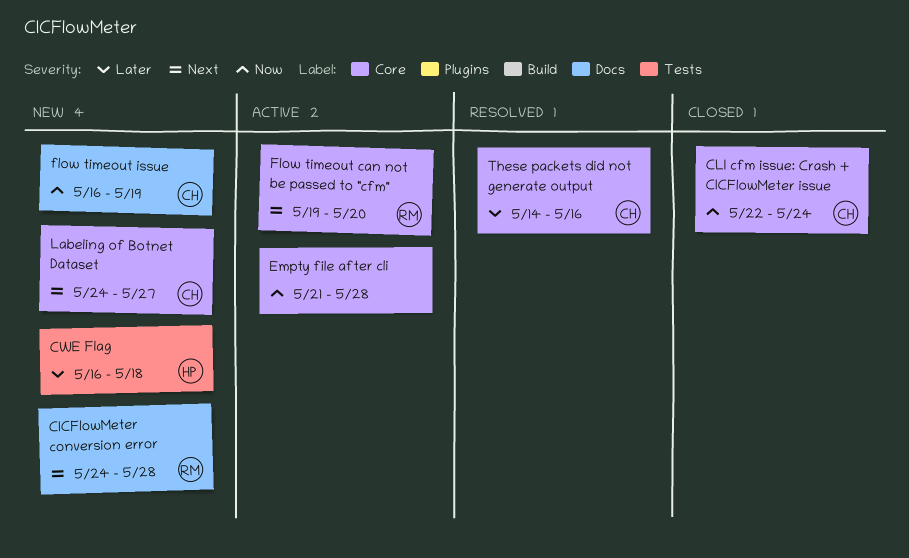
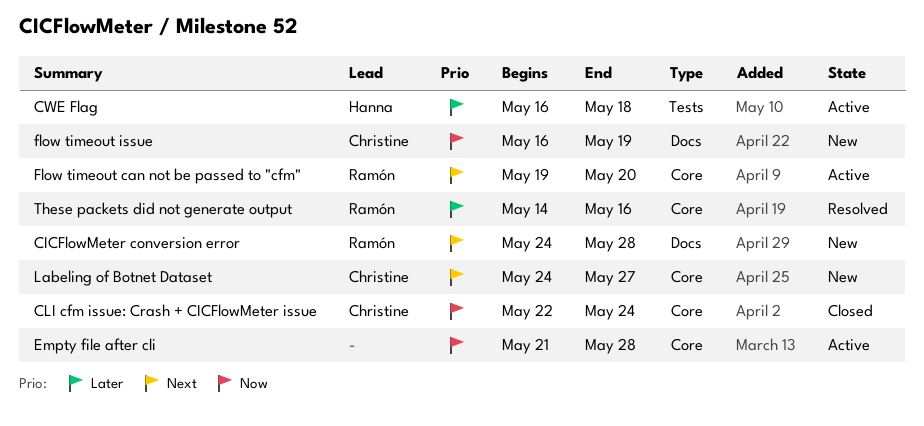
CWE Flag, status: New -> Active
These packets did not generate output, owner: Christine -> Ramón

